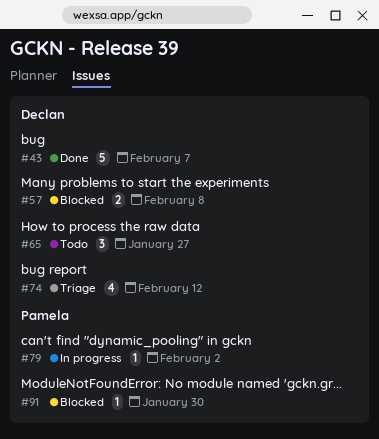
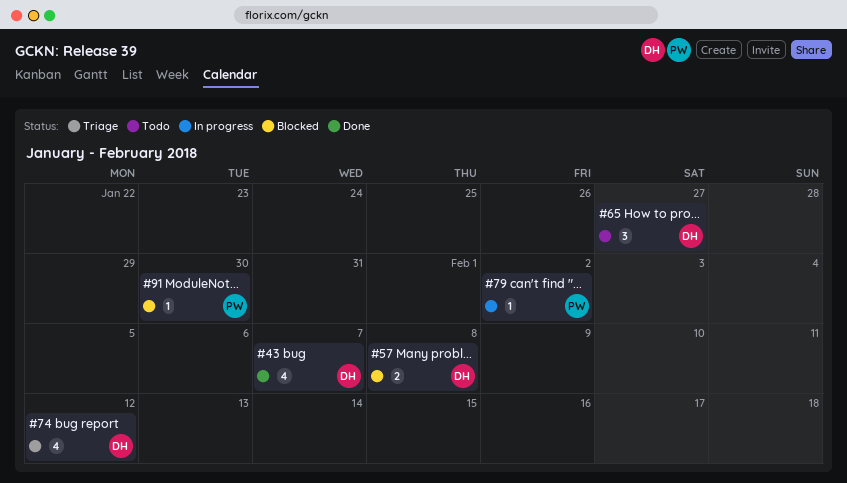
#43, estimate: 5 -> 4

